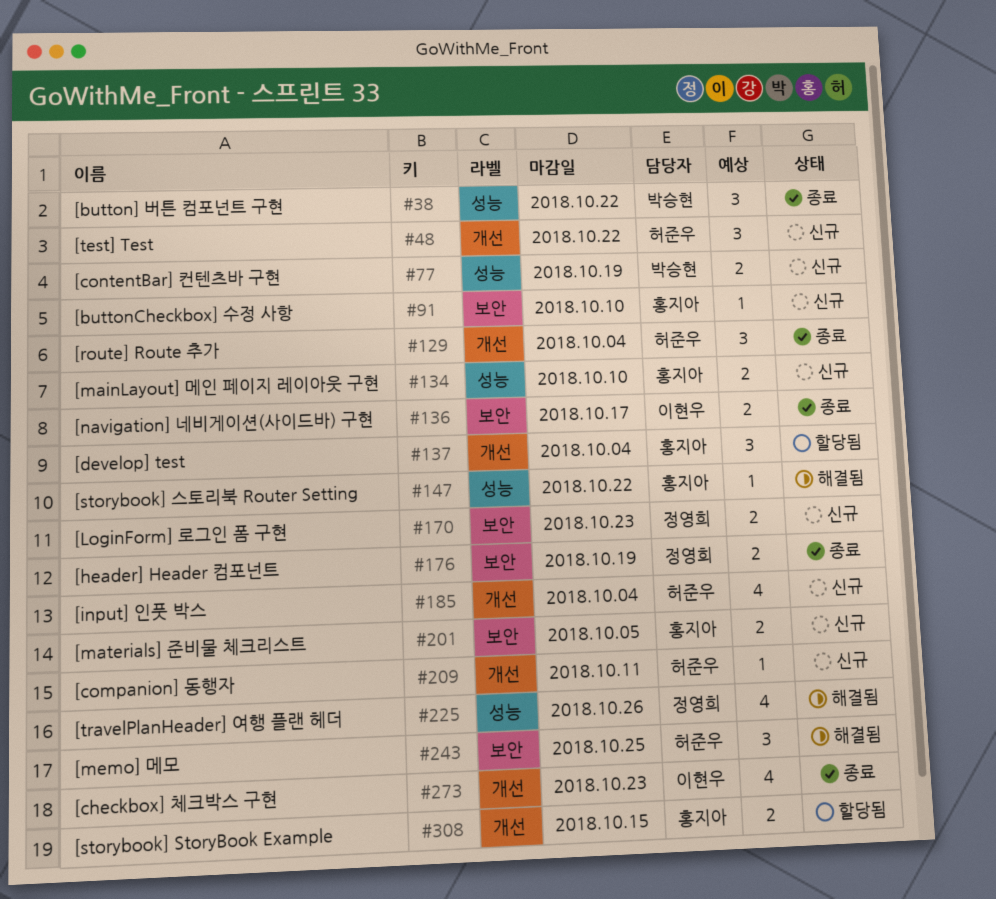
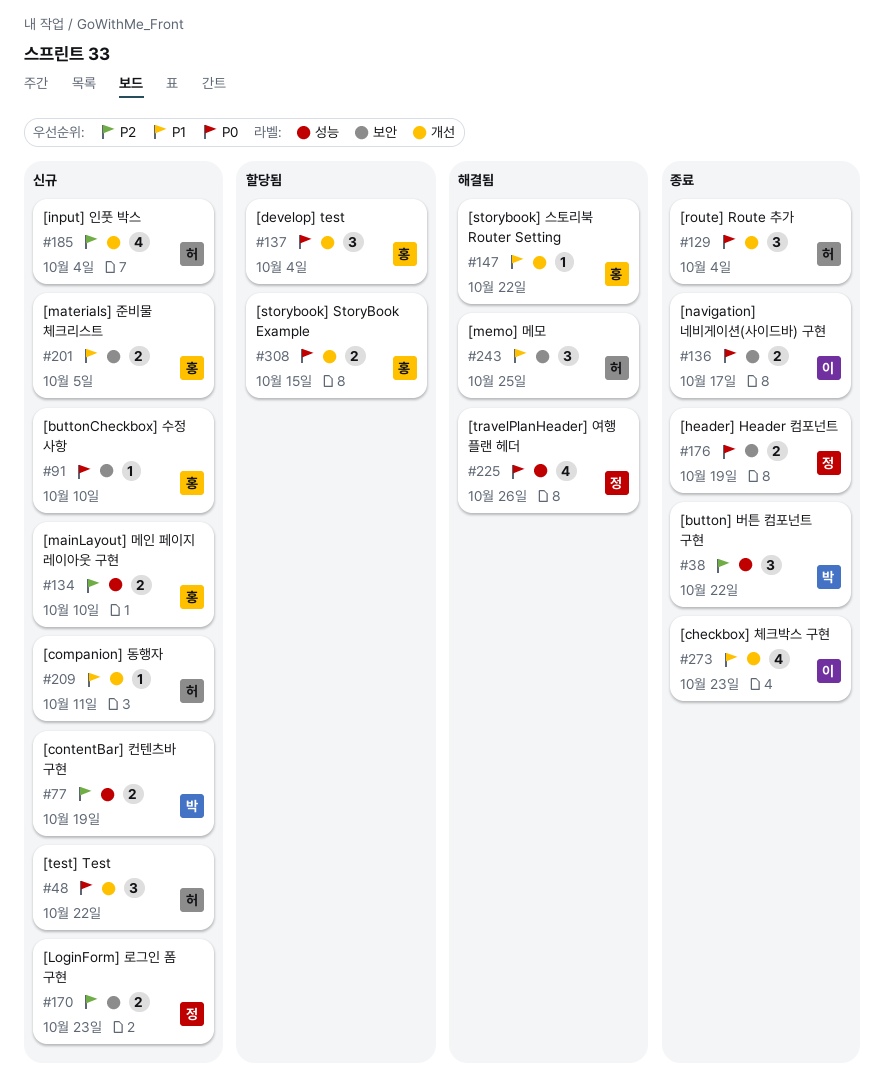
#147, label: 성능 -> 개선

